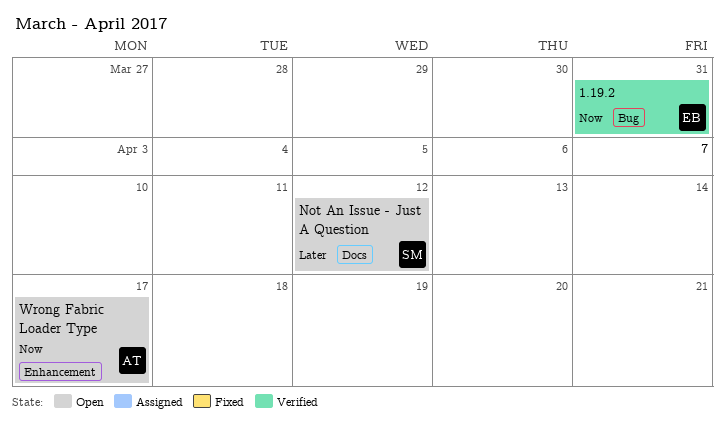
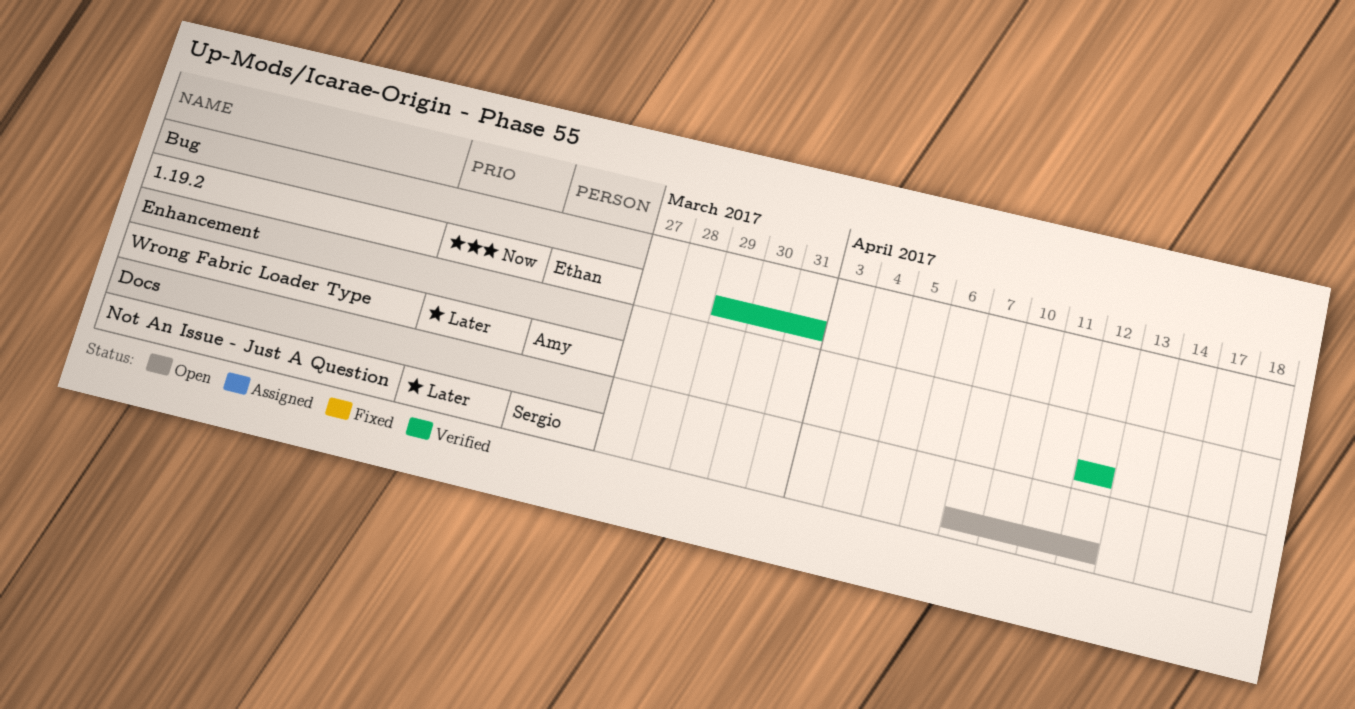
Wrong Fabric Loader Type, status: Open -> Verified
Wrong Fabric Loader Type, priority: Now -> Later
Wrong Fabric Loader Type, due: Apr 17 -> Apr 12

